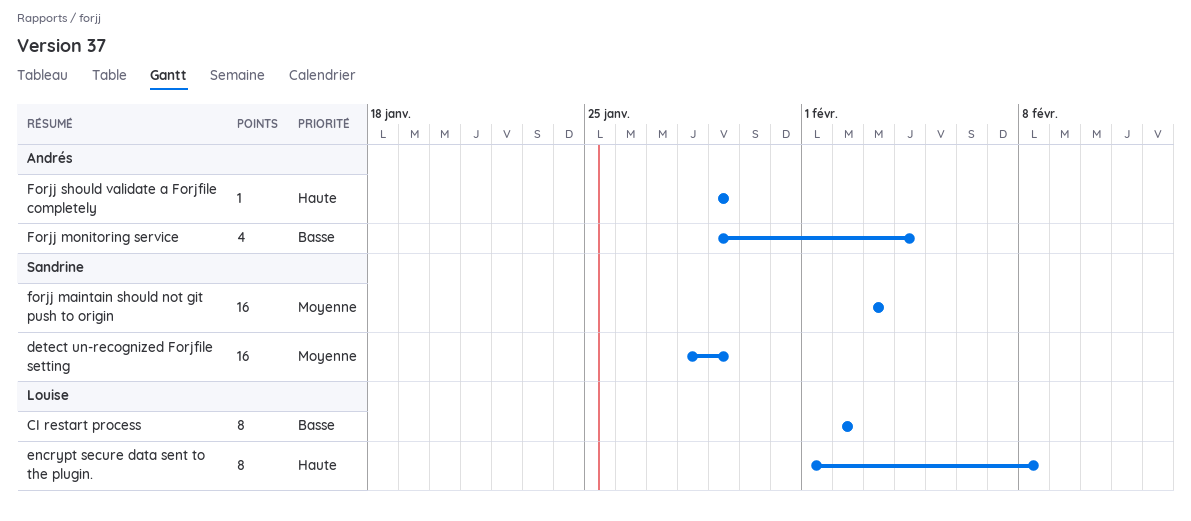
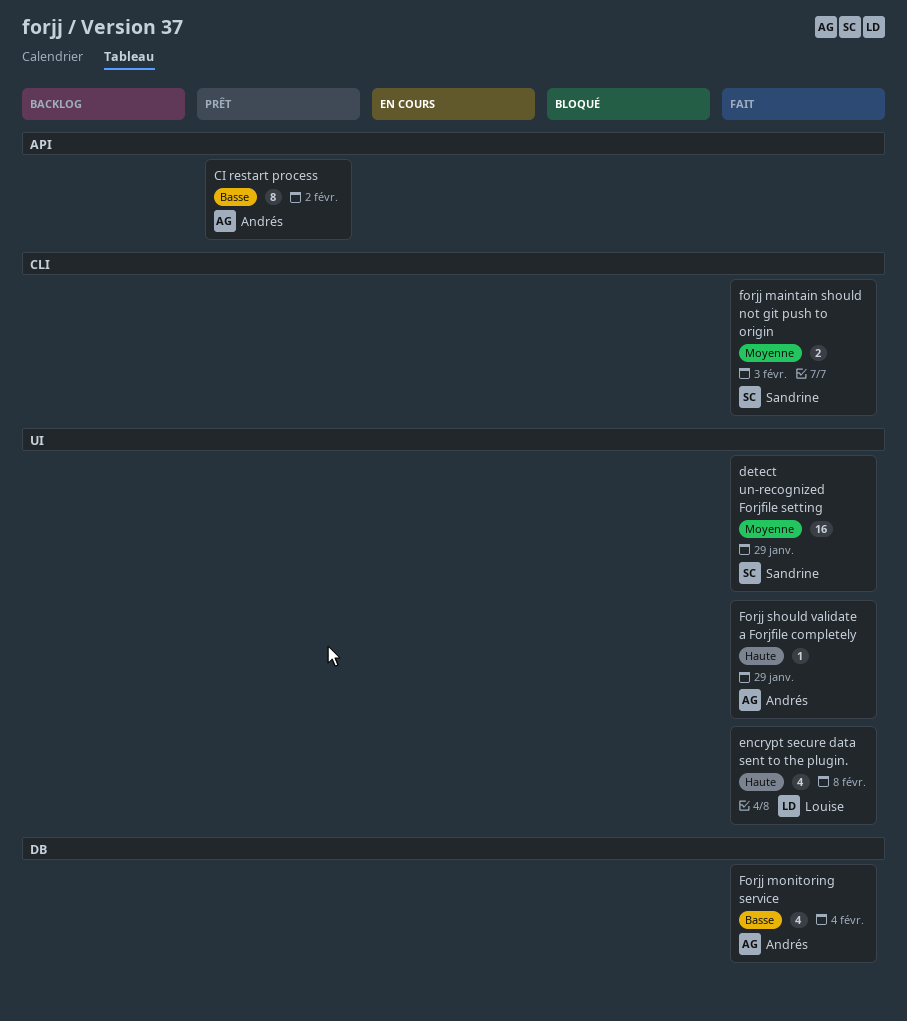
CI restart process, owner: Louise -> Andrés
encrypt secure data sent to the plugin., estimate: 8 -> 4
forjj maintain should not git push to origin, estimate: 16 -> 2

